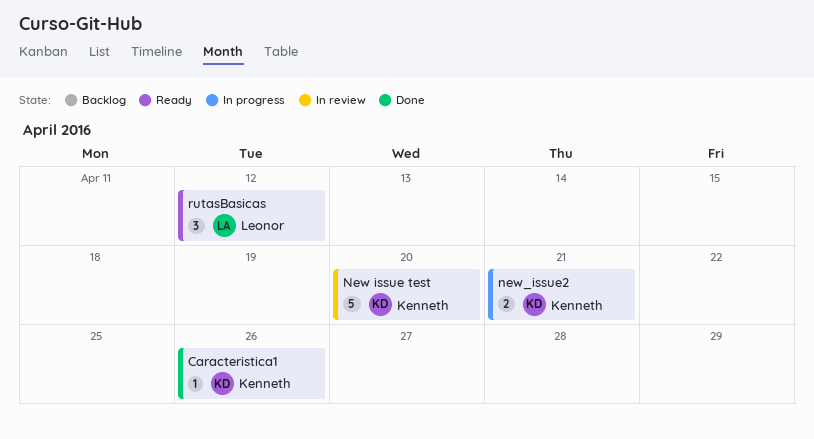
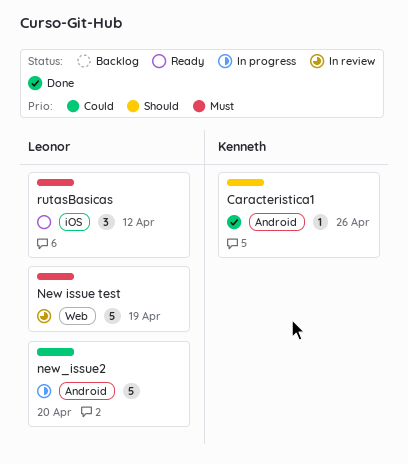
New issue test, owner: Kenneth -> Leonor
New issue test, due: Apr 20 -> Apr 19
new_issue2, owner: Kenneth -> Leonor
new_issue2, estimate: 2 -> 5
new_issue2, due: Apr 21 -> Apr 20

